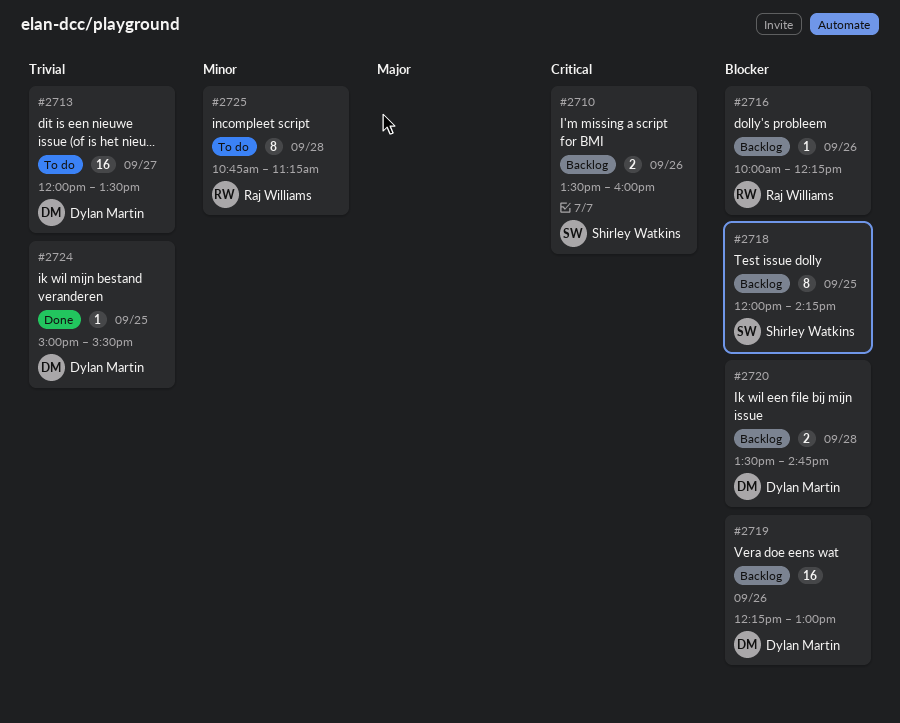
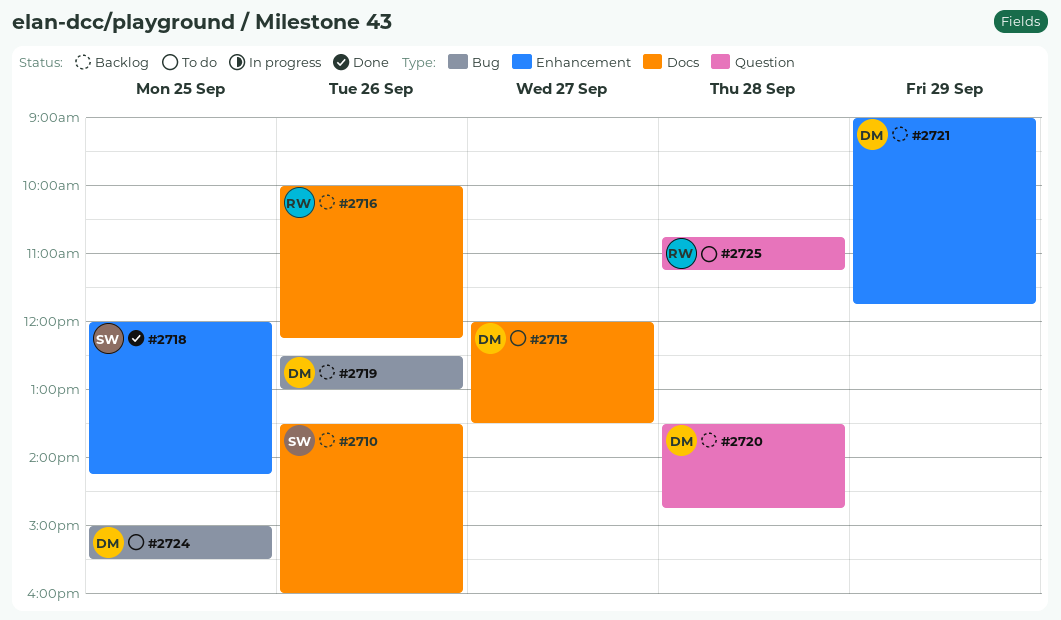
#2718, status: Backlog -> Done
#2719, begins: 12:15 -> 12:30
#2721: none -> present
#2724, status: Done -> To do

